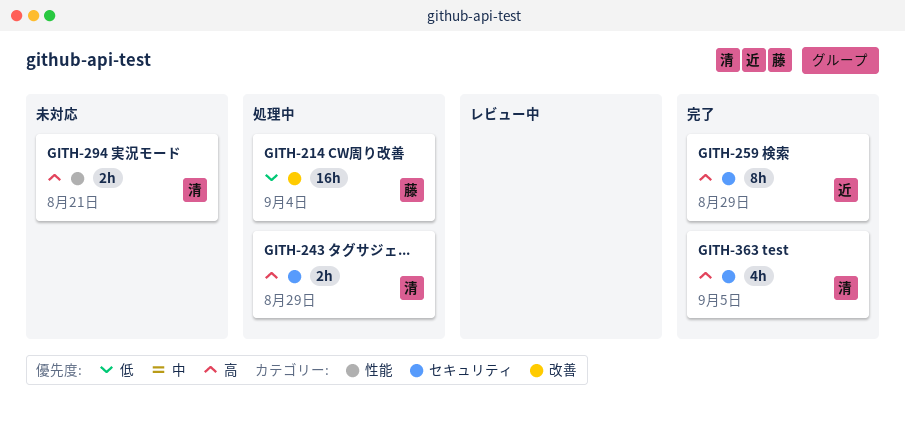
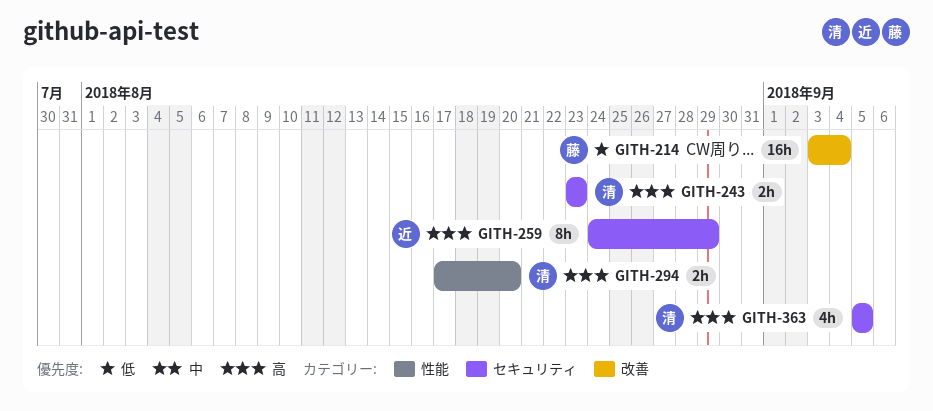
GITH-243, due: Aug 29 -> Aug 23
GITH-294, due: Aug 21 -> Aug 20

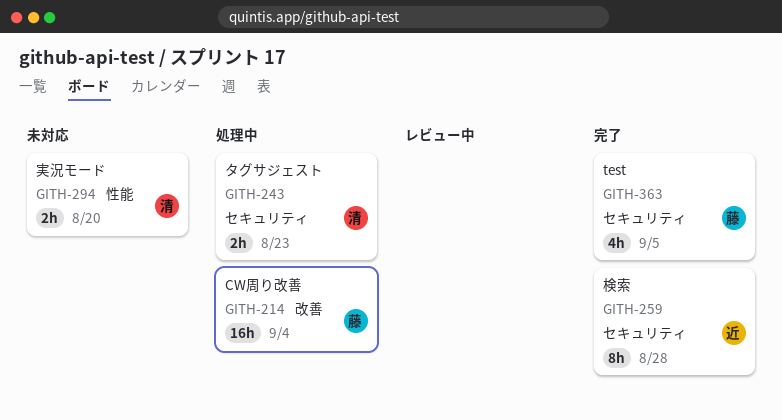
GITH-259, due: Aug 29 -> Aug 28
GITH-363, owner: 清 -> 藤

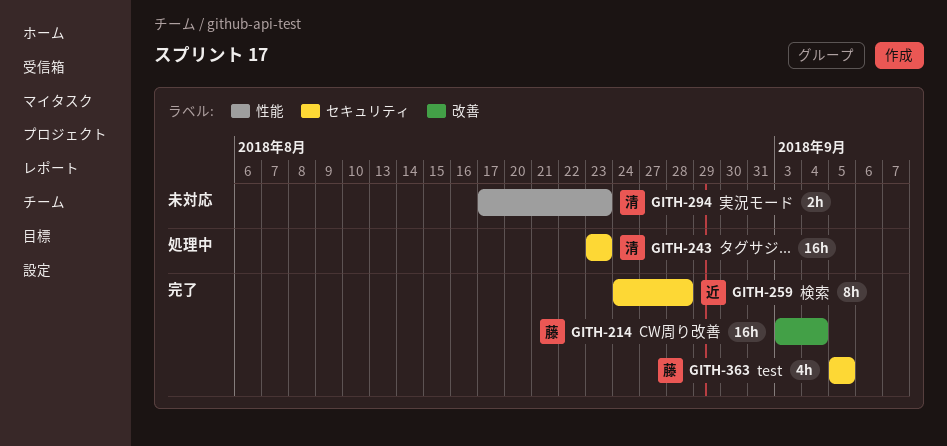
GITH-214, status: 処理中 -> 完了
GITH-243, estimate: 2h -> 16h
GITH-294, due: Aug 20 -> Aug 23

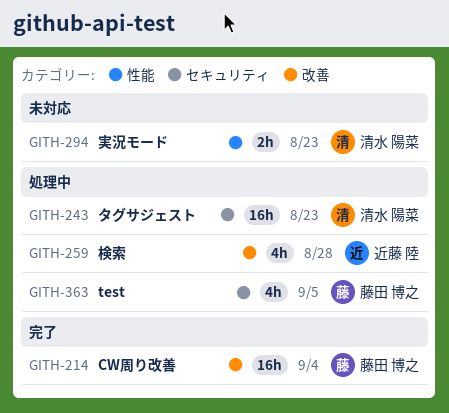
GITH-259, status: 完了 -> 処理中
GITH-259, label: セキュリティ -> 改善
GITH-259, estimate: 8h -> 4h
GITH-363, status: 完了 -> 処理中

